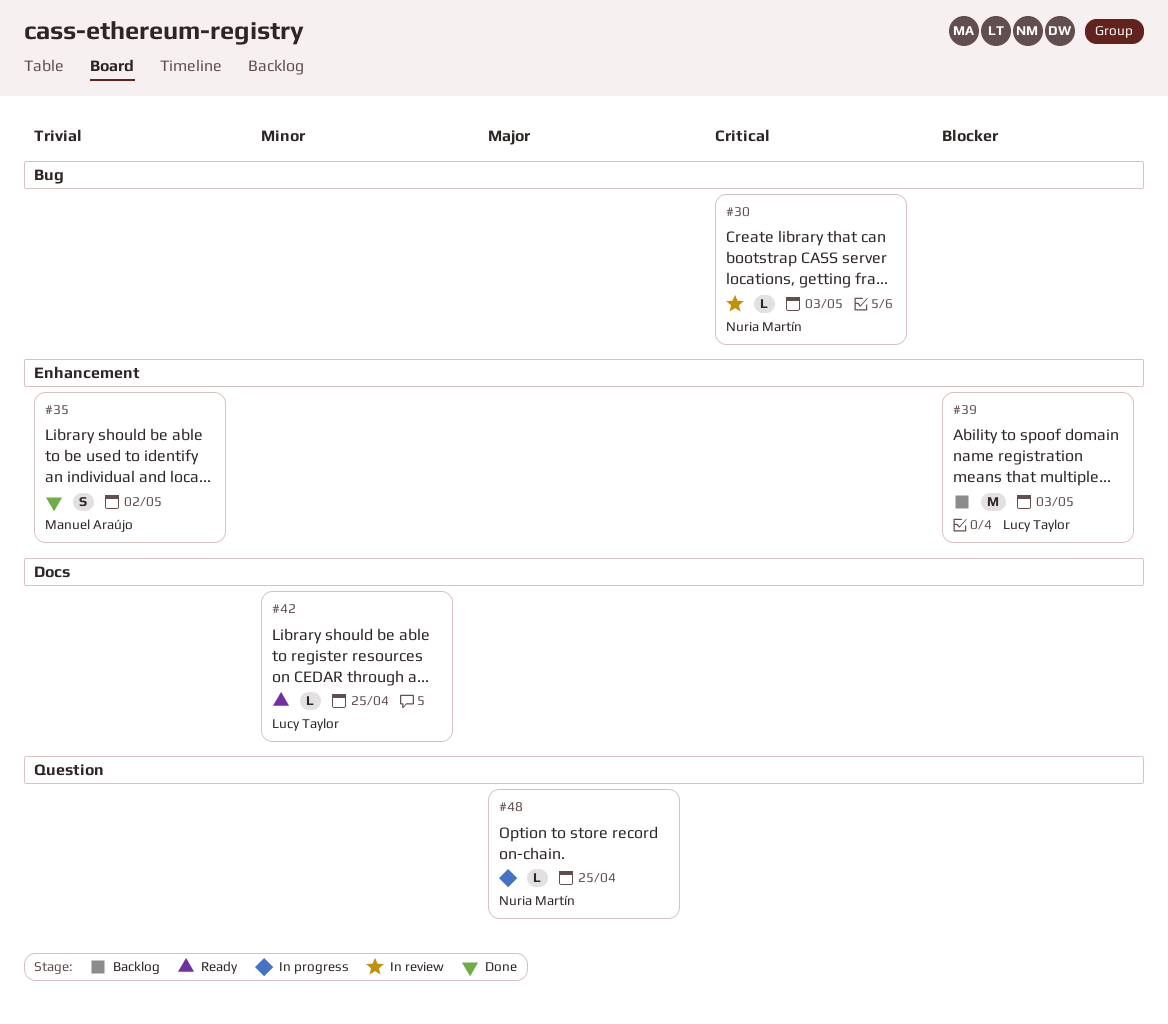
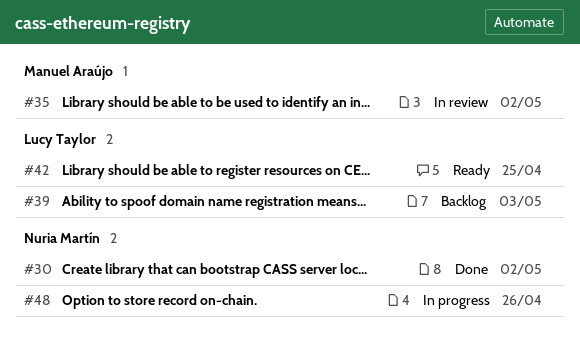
#30, status: In review -> Done
#30, due: May 3 -> May 2
#35, status: Done -> In review
#48, due: Apr 25 -> Apr 26

